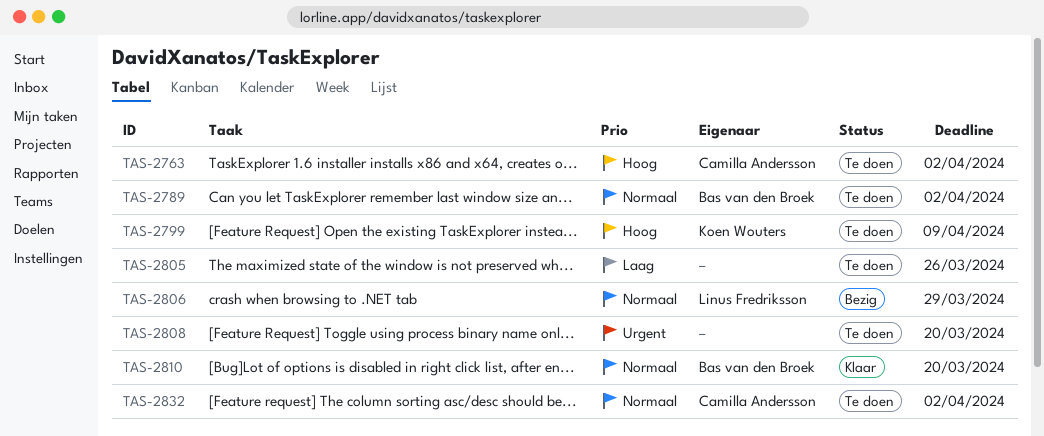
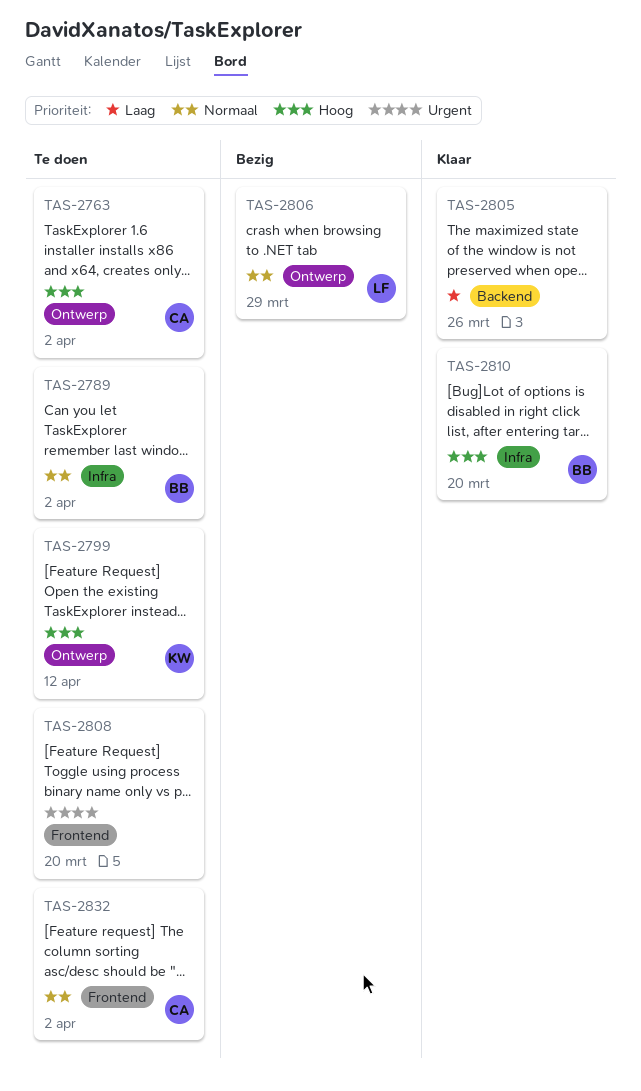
TAS-2799, due: Apr 9 -> Apr 12
TAS-2805, status: Te doen -> Klaar
TAS-2810, priority: Normaal -> Hoog

